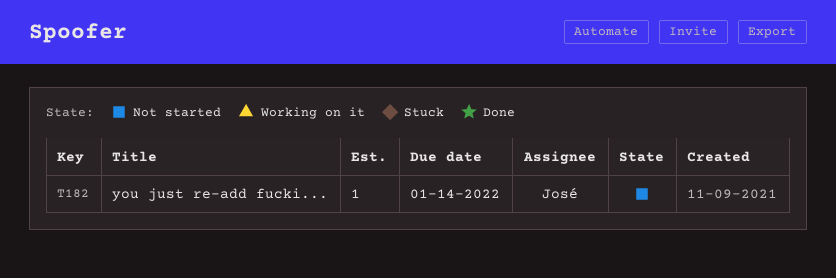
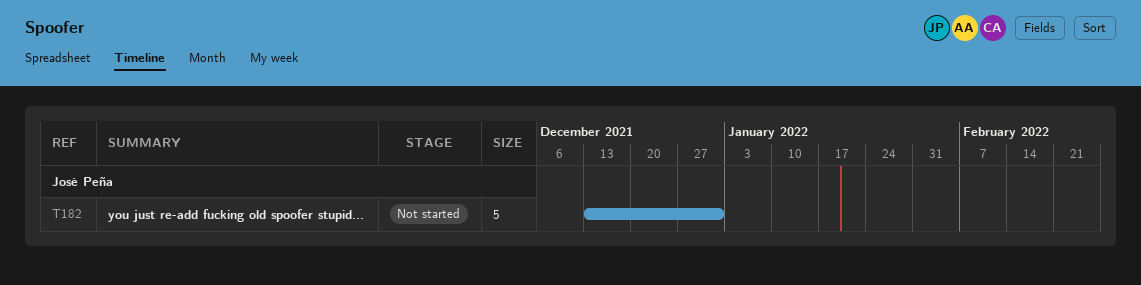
T182, estimate: 1 -> 5
T182, due: Jan 14 -> Dec 31

